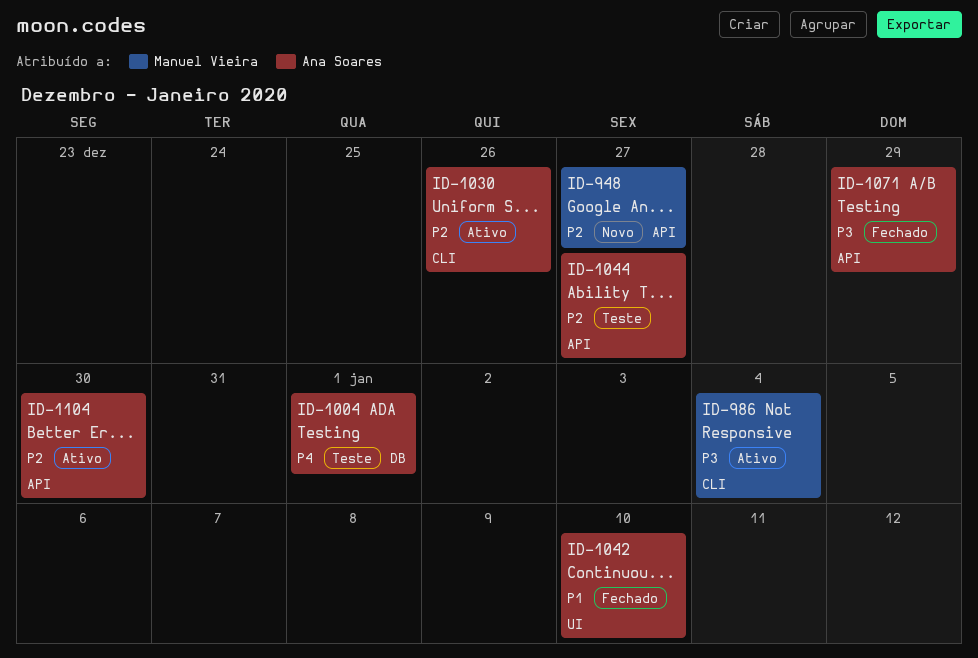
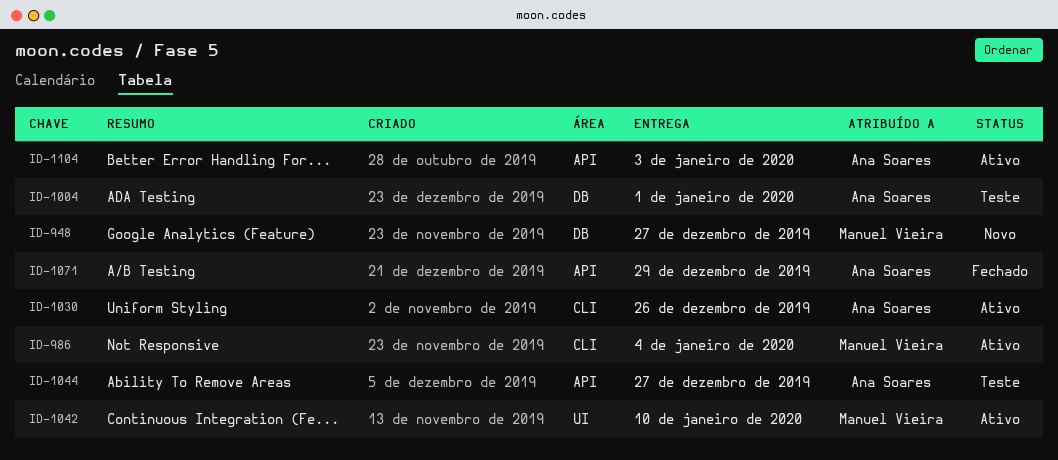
ID-948, label: API -> DB
ID-1042, status: Fechado -> Ativo
ID-1042, owner: Ana Soares -> Manuel Vieira
ID-1104, due: Dec 30 -> Jan 3

